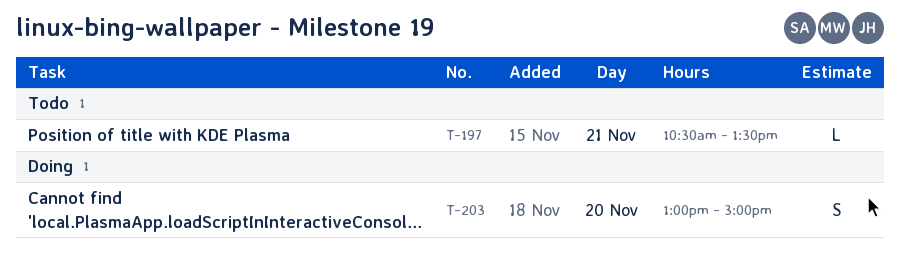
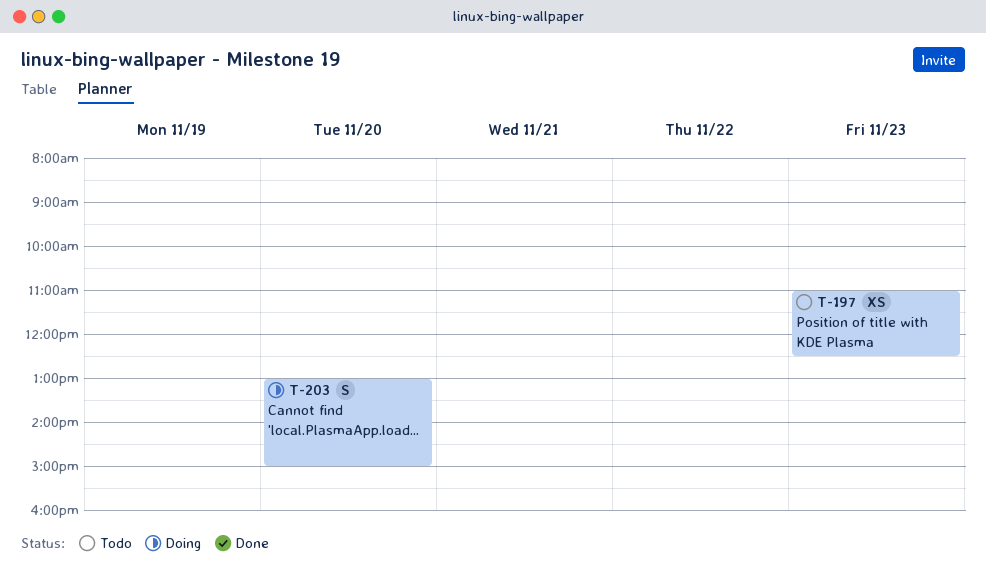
T-197, estimate: L -> XS
T-197, day: Nov 21 -> Nov 23
T-197, begins: 10:30 -> 11:00
T-197, ends: 13:30 -> 12:30

